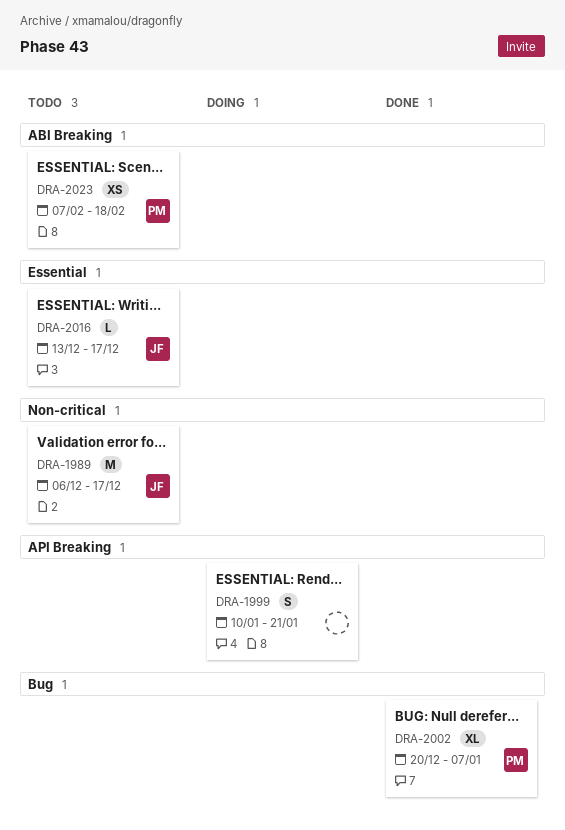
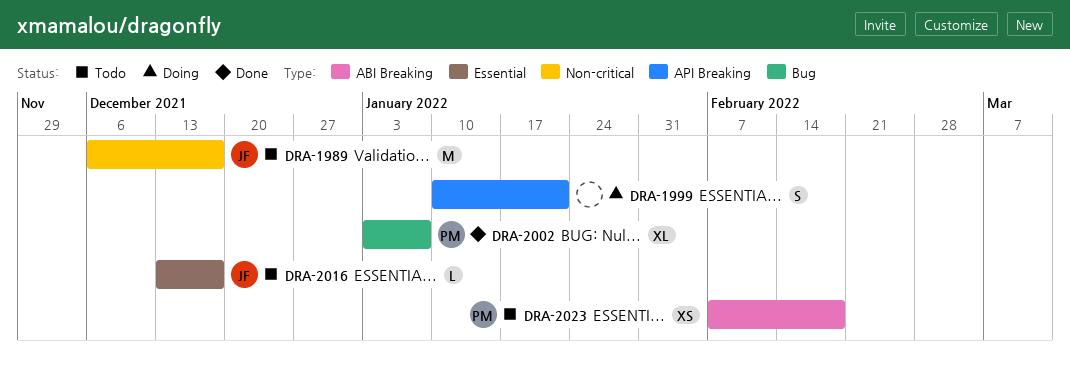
DRA-2002, start: Dec 20 -> Jan 3

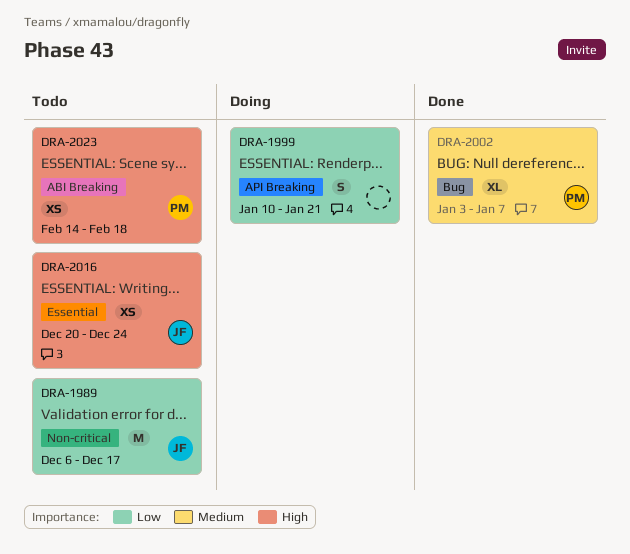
DRA-2016, estimate: L -> XS
DRA-2016, start: Dec 13 -> Dec 20
DRA-2016, due: Dec 17 -> Dec 24
DRA-2023, start: Feb 7 -> Feb 14

